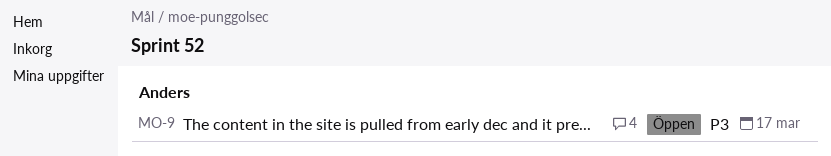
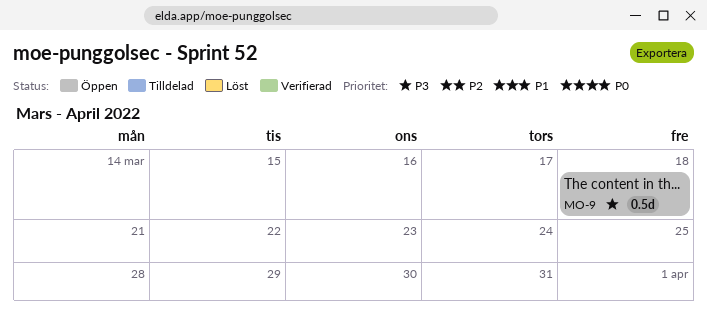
MO-9, due: Mar 17 -> Mar 18

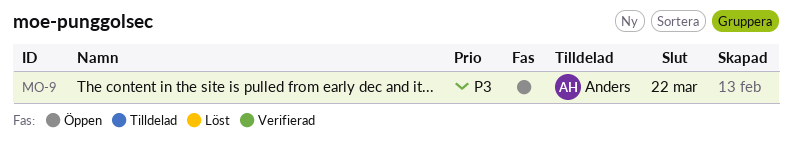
MO-9, due: Mar 18 -> Mar 22

